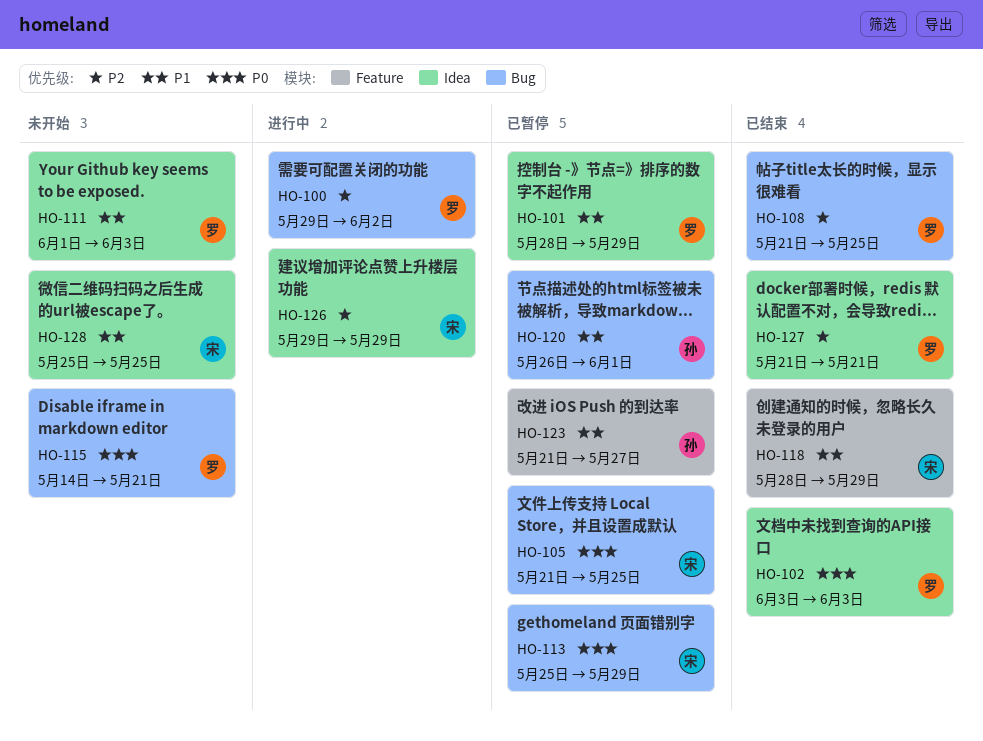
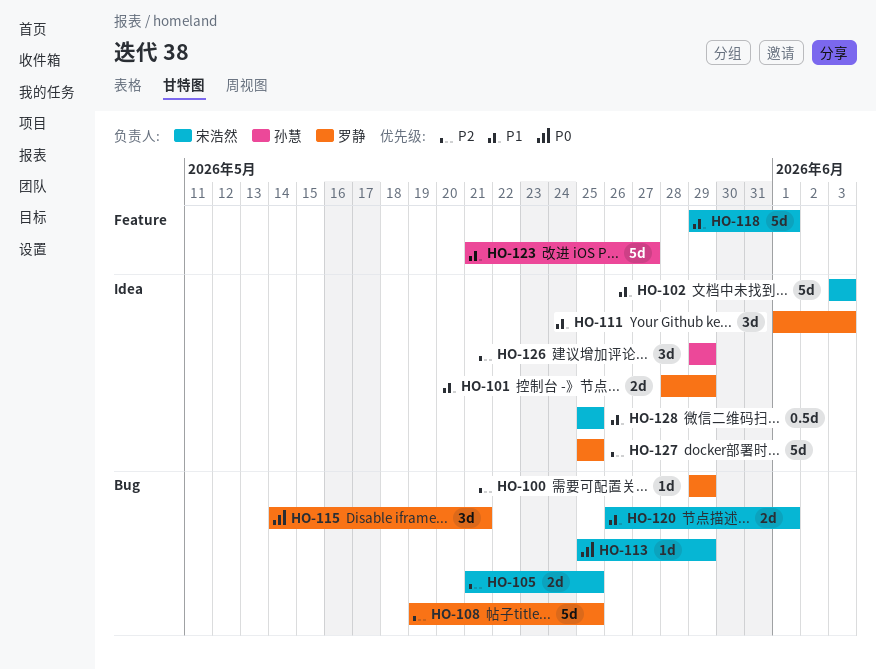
HO-100, due: Jun 2 -> May 29
HO-102, owner: 罗静 -> 宋浩然
HO-102, priority: P0 -> P1
HO-105, priority: P0 -> P2
HO-108, start: May 21 -> May 19
HO-118, start: May 28 -> May 29
HO-118, due: May 29 -> Jun 1
HO-120, owner: 孙慧 -> 宋浩然
HO-126, owner: 宋浩然 -> 孙慧
HO-127, start: May 21 -> May 25
HO-127, due: May 21 -> May 25

